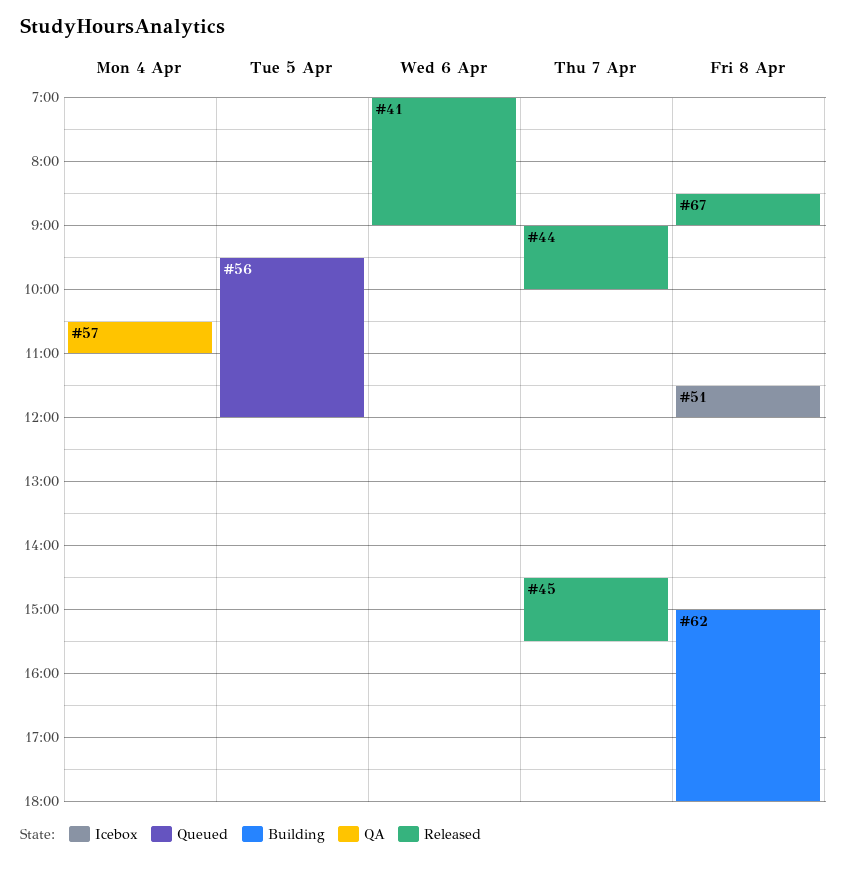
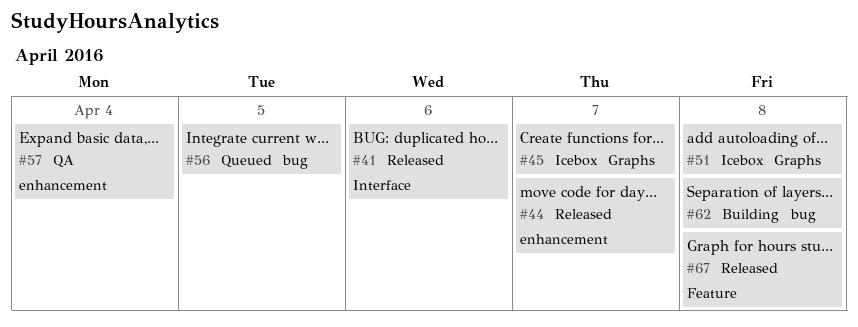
#45, status: Released -> Icebox

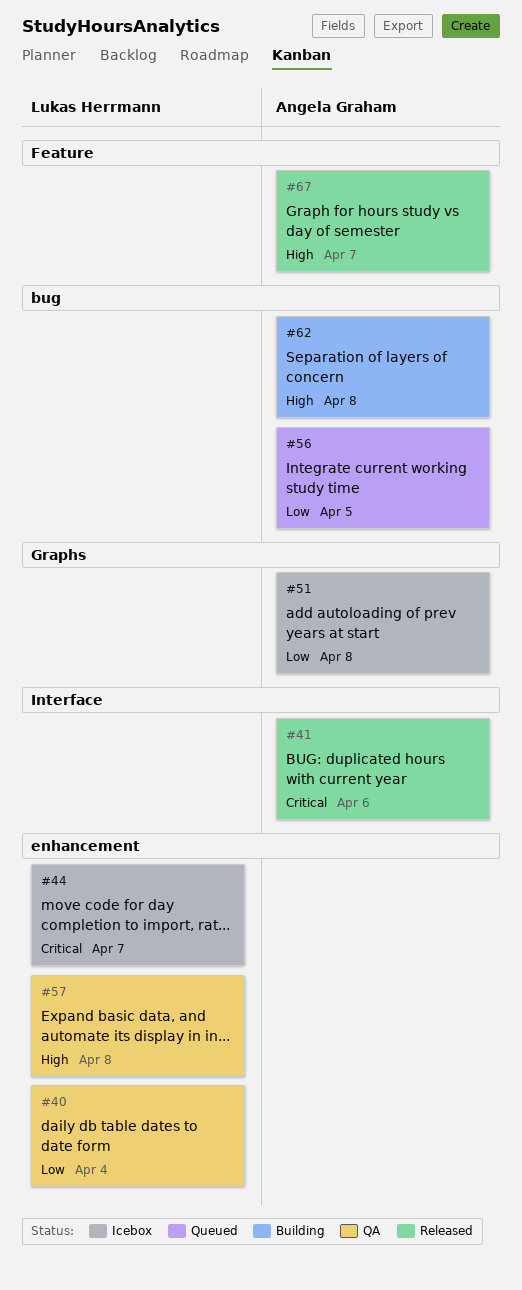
#40: none -> present
#44, status: Released -> Icebox
#45: present -> none
#57, day: Apr 4 -> Apr 8
#67, day: Apr 8 -> Apr 7

